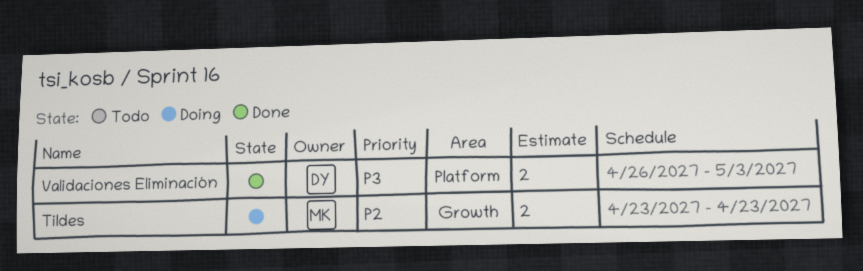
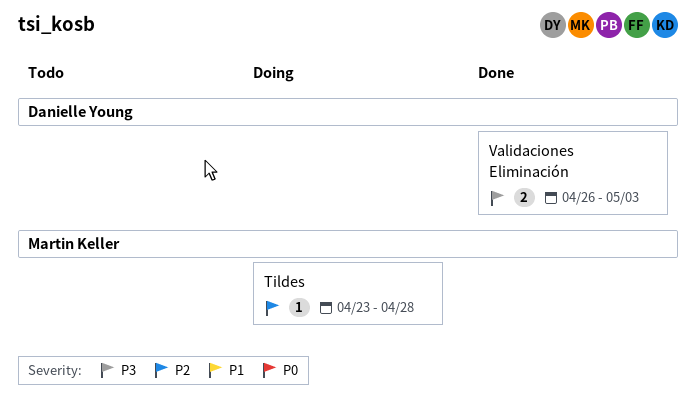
Tildes, estimate: 2 -> 1
Tildes, due: Apr 23 -> Apr 28

